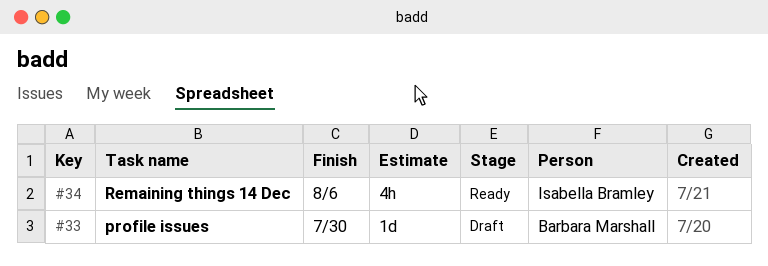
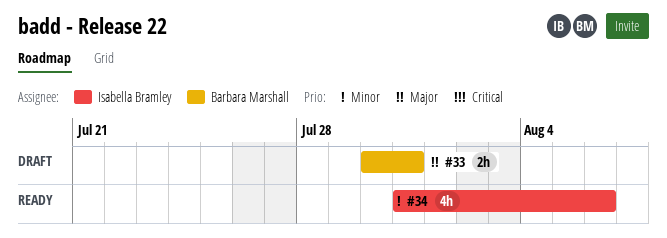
#33, estimate: 1d -> 2h
#33, due: Jul 30 -> Jul 31

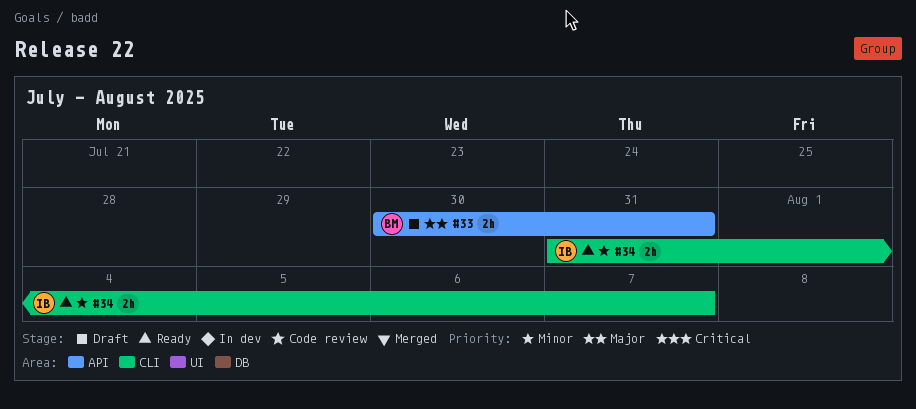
#34, estimate: 4h -> 2h
#34, due: Aug 6 -> Aug 7

